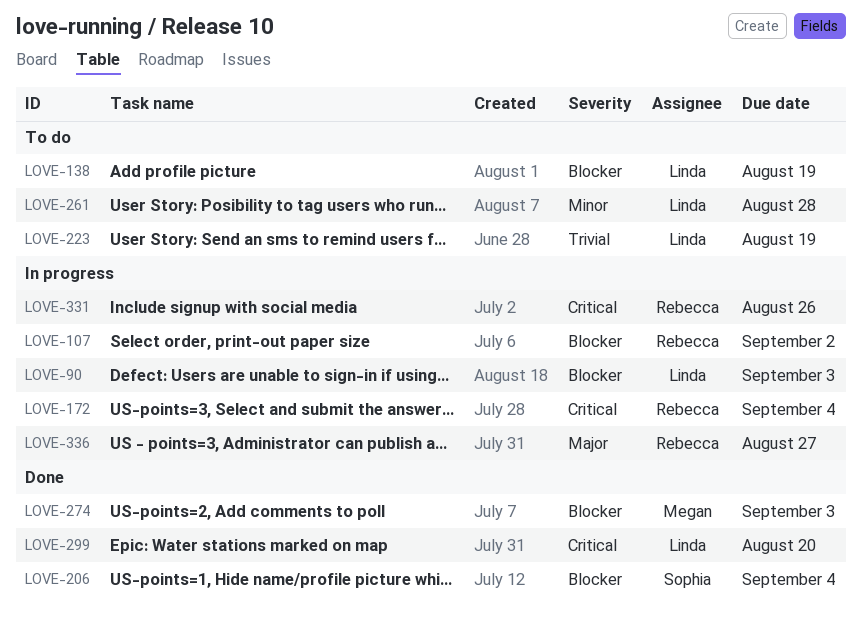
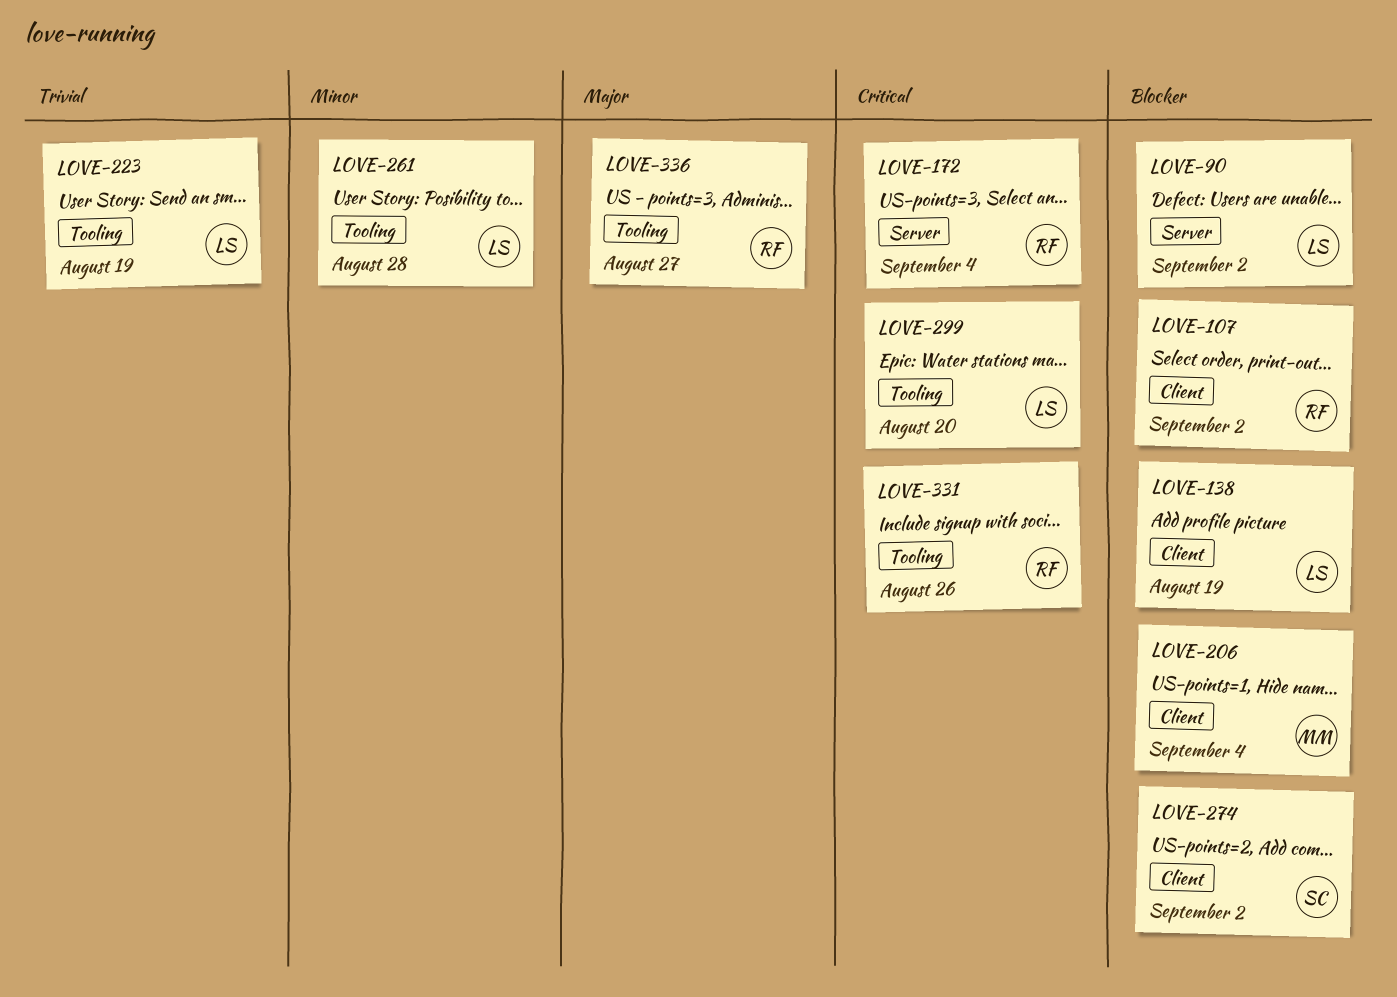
LOVE-90, due: Sep 3 -> Sep 2
LOVE-206, owner: Sophia -> Megan
LOVE-274, owner: Megan -> Sophia
LOVE-274, due: Sep 3 -> Sep 2

